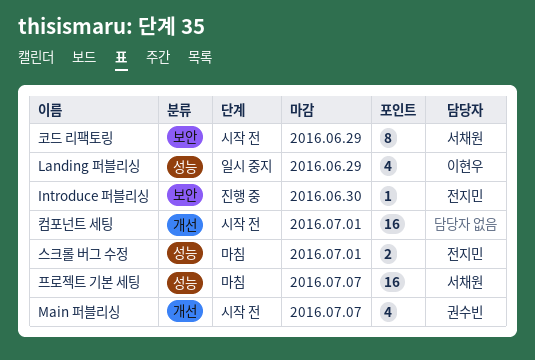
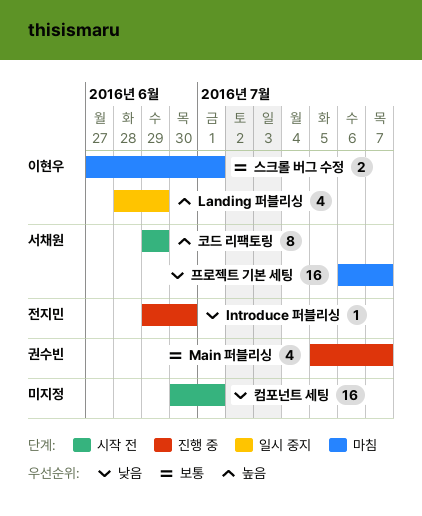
Main 퍼블리싱, status: 시작 전 -> 진행 중
스크롤 버그 수정, owner: 전지민 -> 이현우

